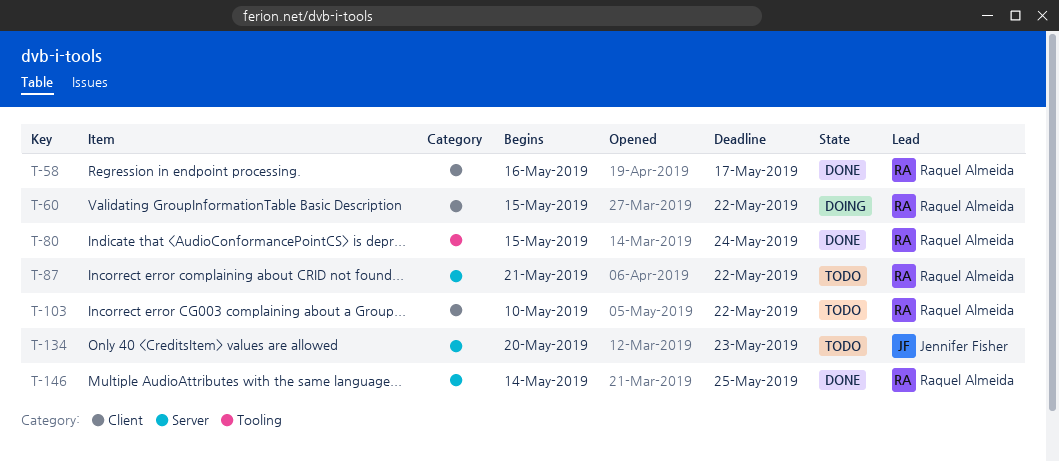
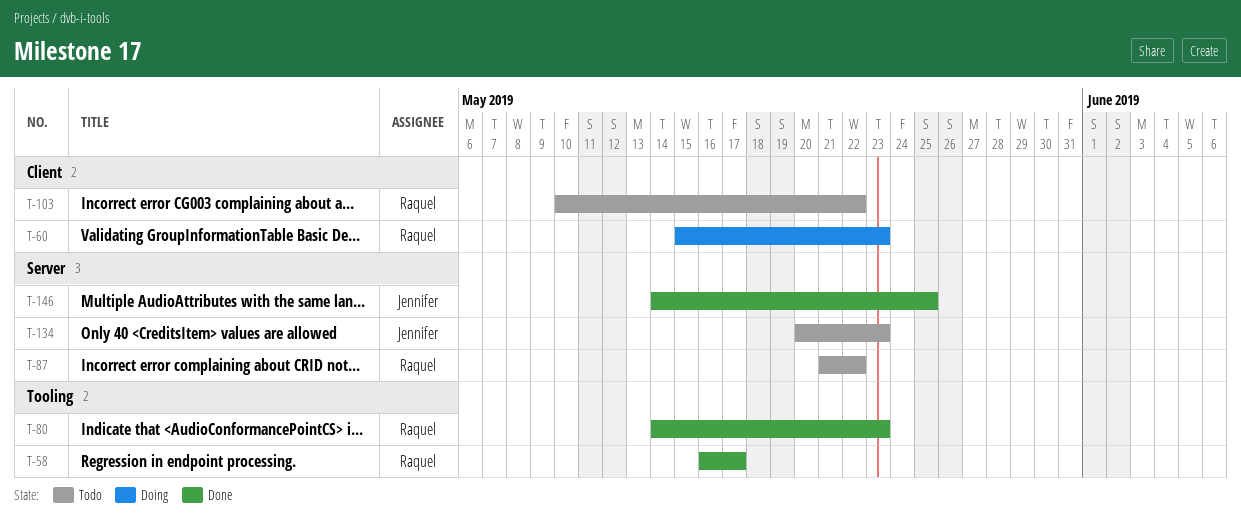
T-58, label: Client -> Tooling
T-60, due: May 22 -> May 23
T-80, start: May 15 -> May 14
T-80, due: May 24 -> May 23
T-146, owner: Raquel Almeida -> Jennifer Fisher

